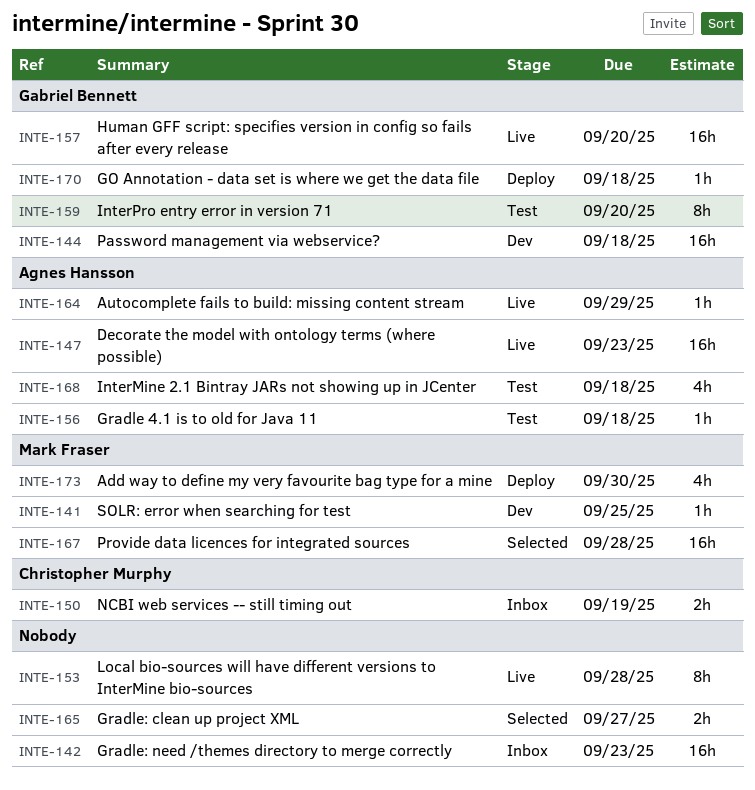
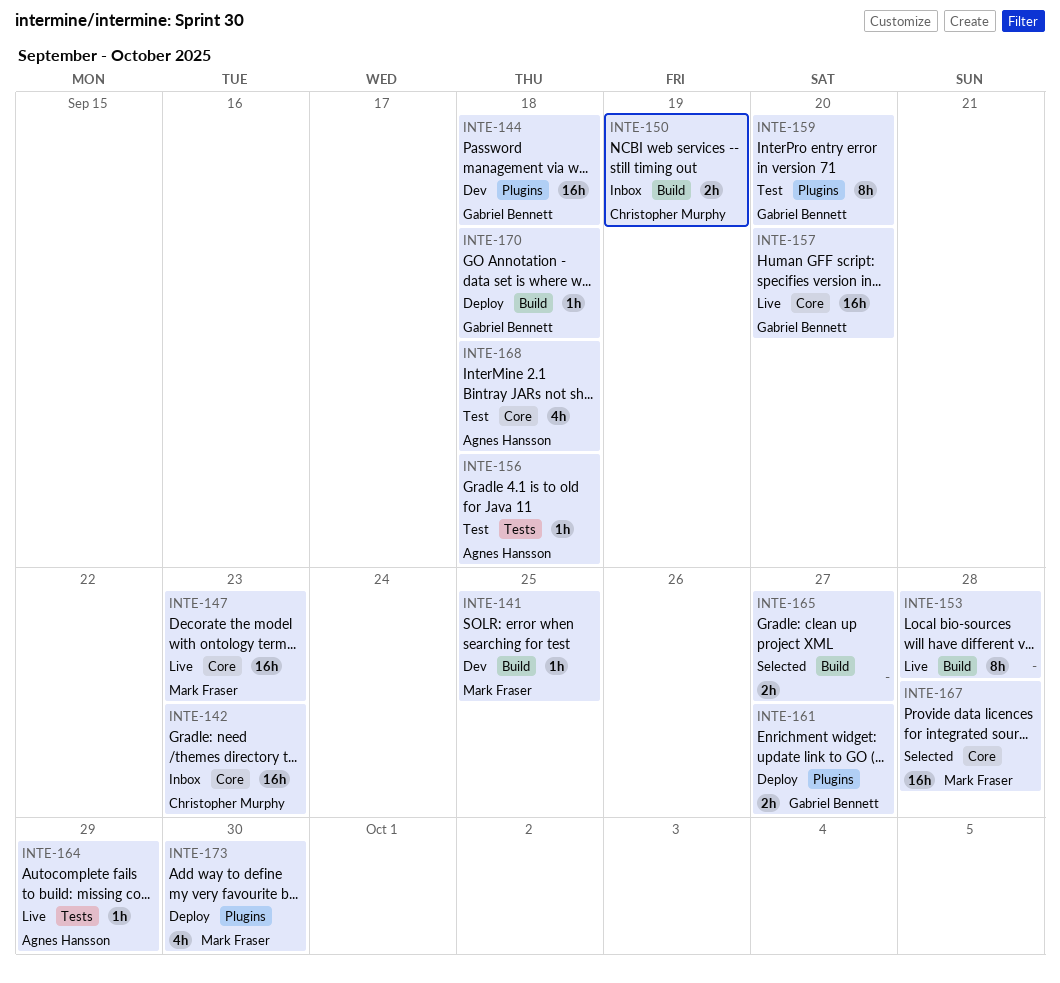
INTE-142, owner: none -> Christopher Murphy
INTE-147, owner: Agnes Hansson -> Mark Fraser
INTE-161: none -> present

